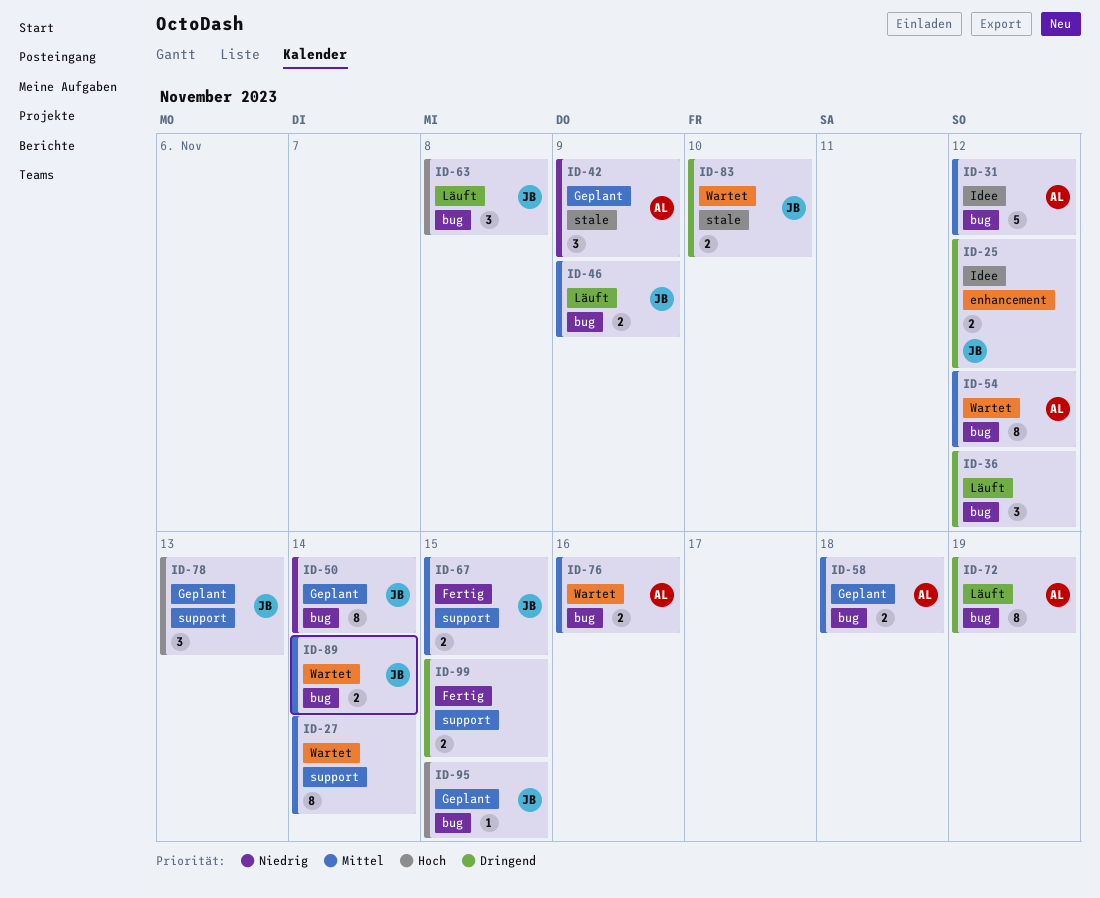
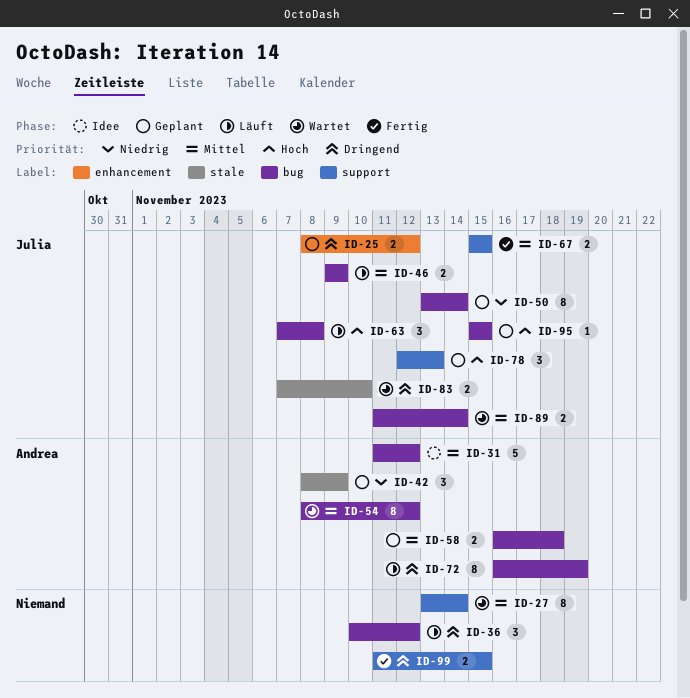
ID-25, status: Idee -> Geplant
ID-76: present -> none

